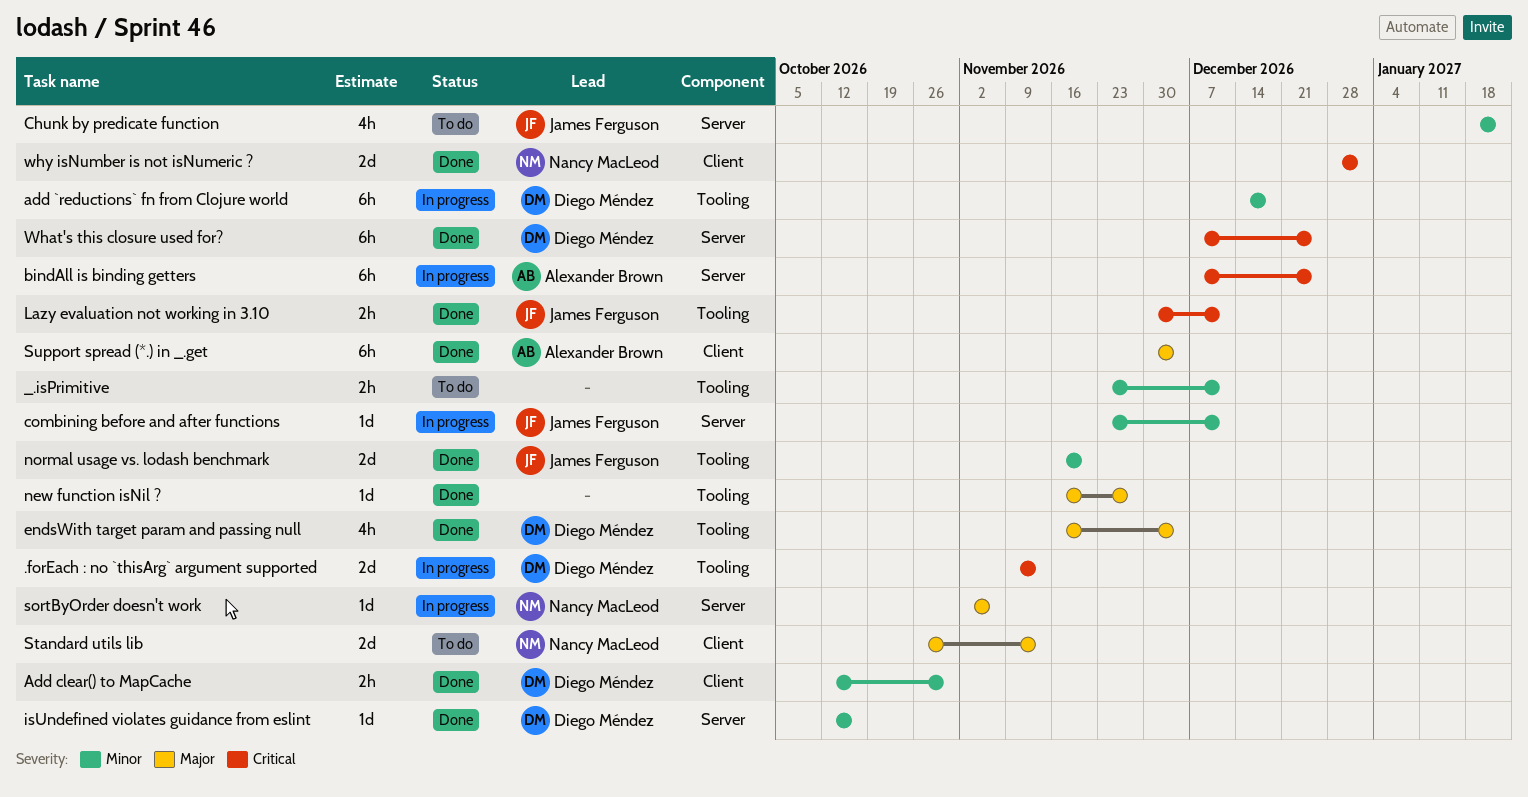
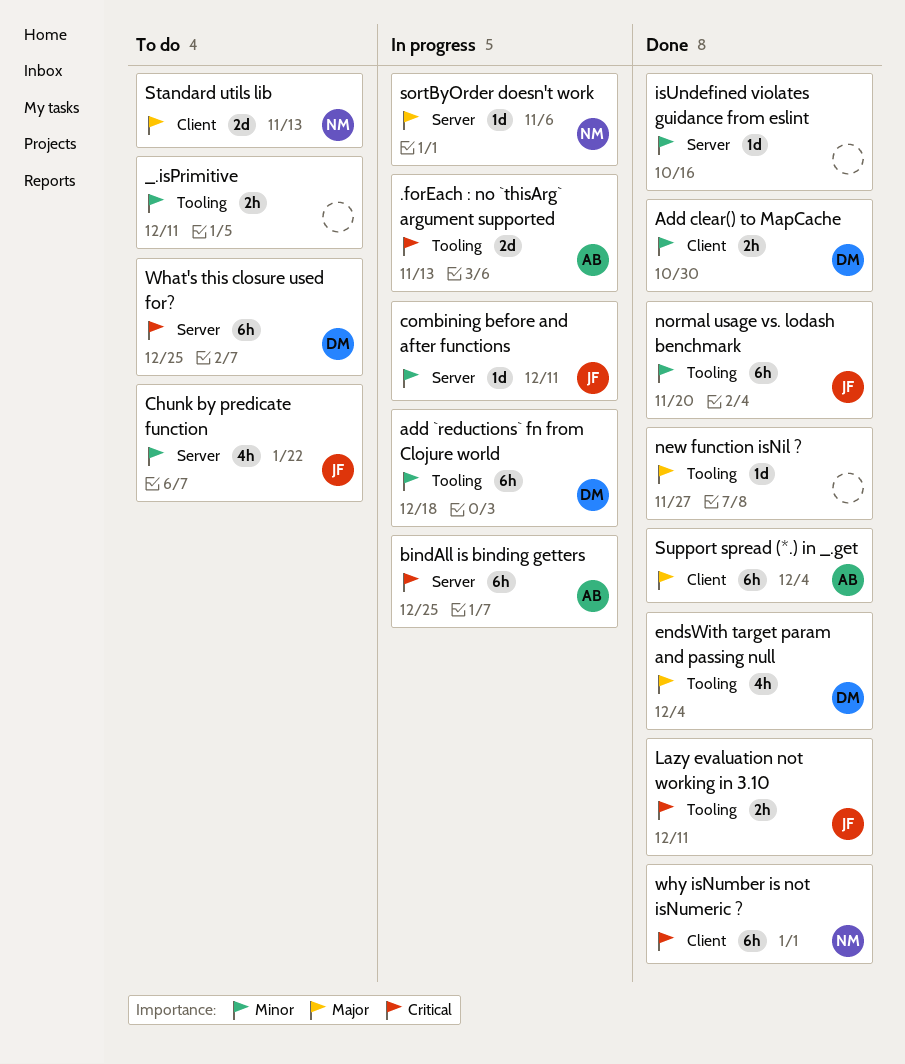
.forEach : no `thisArg` argument supported, owner: Diego Méndez -> Alexander Brown
isUndefined violates guidance from eslint, owner: Diego Méndez -> none
normal usage vs. lodash benchmark, estimate: 2d -> 6h
What's this closure used for?, status: Done -> To do
why isNumber is not isNumeric ?, estimate: 2d -> 6h

